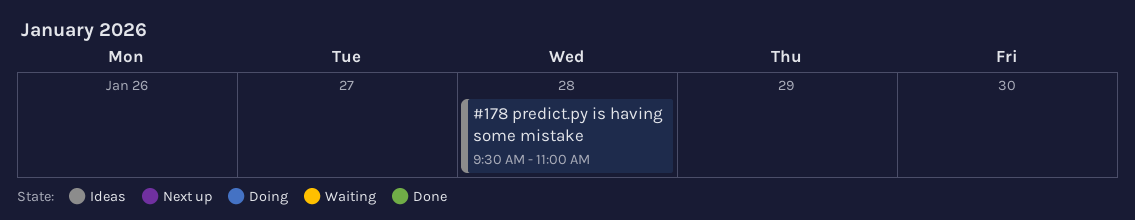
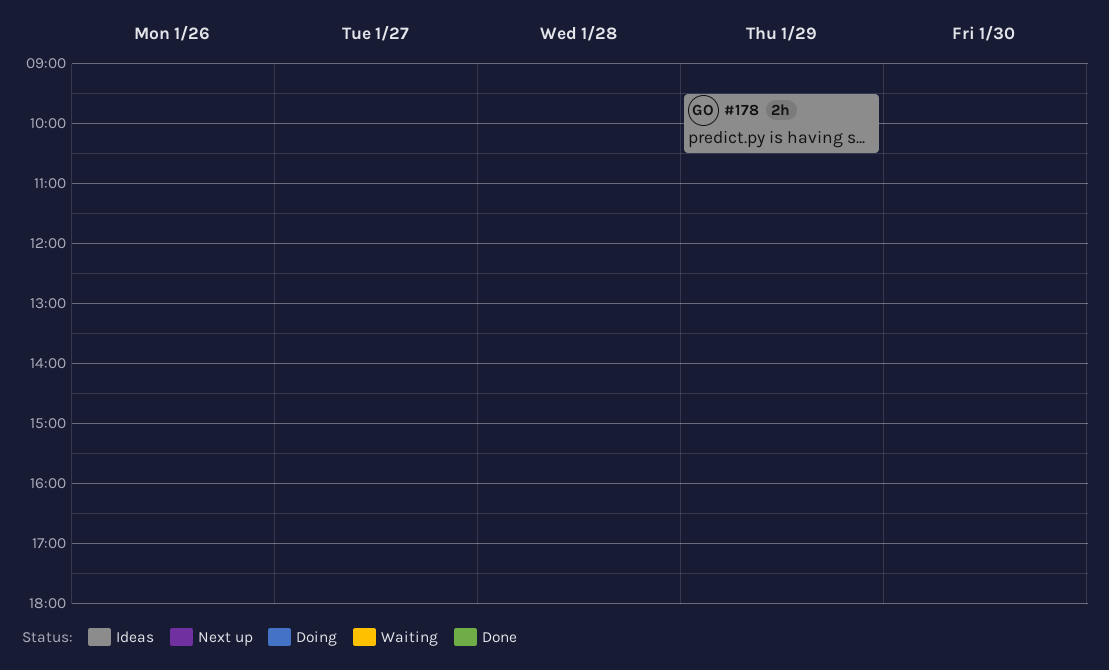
#178, day: Jan 28 -> Jan 29
#178, ends: 11:00 -> 10:30

